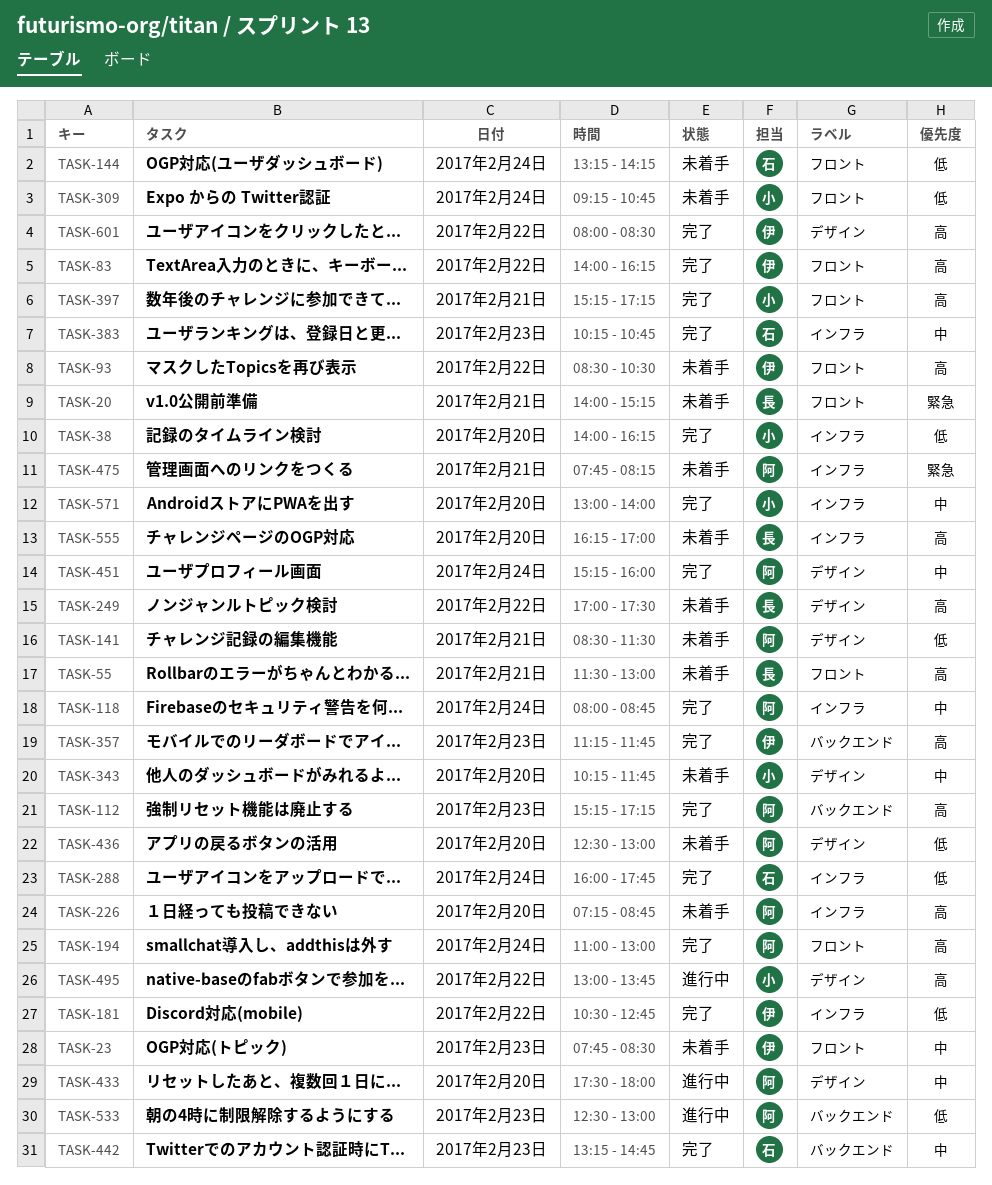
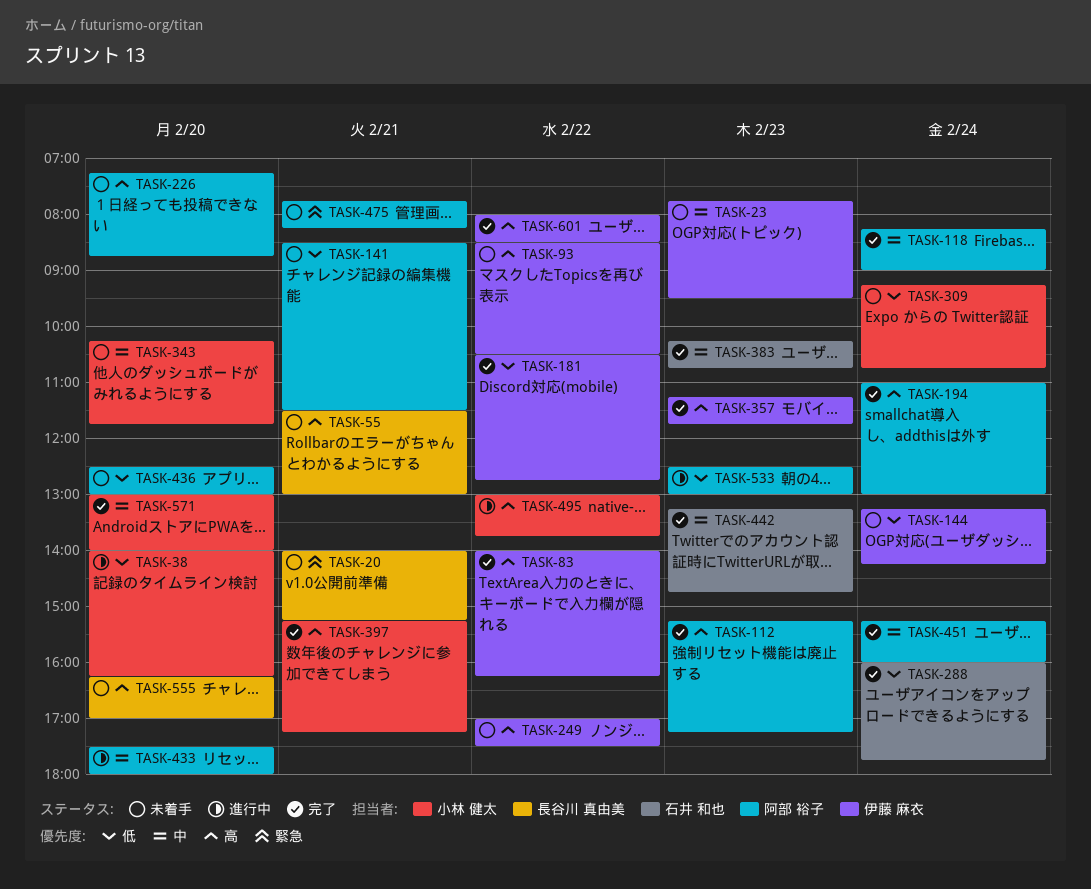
TASK-23, ends: 08:30 -> 09:30
TASK-38, status: 完了 -> 進行中
TASK-118, begins: 08:00 -> 08:15
TASK-118, ends: 08:45 -> 09:00
TASK-144, owner: 石井 和也 -> 伊藤 麻衣
TASK-249, owner: 長谷川 真由美 -> 伊藤 麻衣

